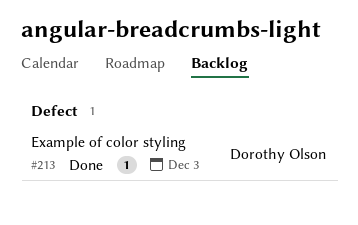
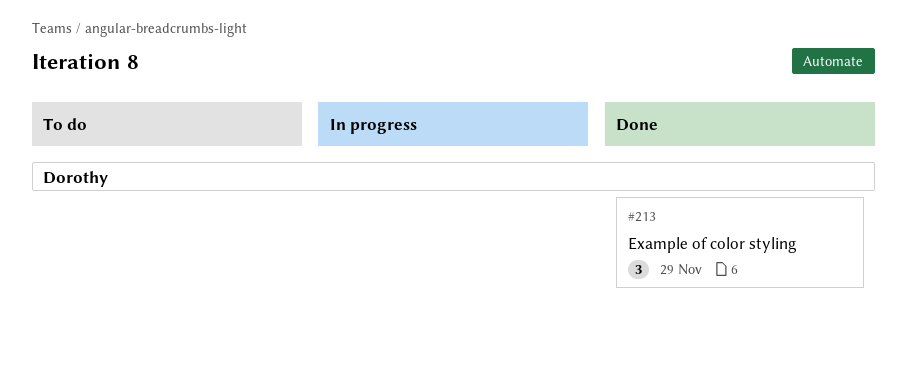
#213, estimate: 1 -> 3
#213, due: Dec 3 -> Nov 29

